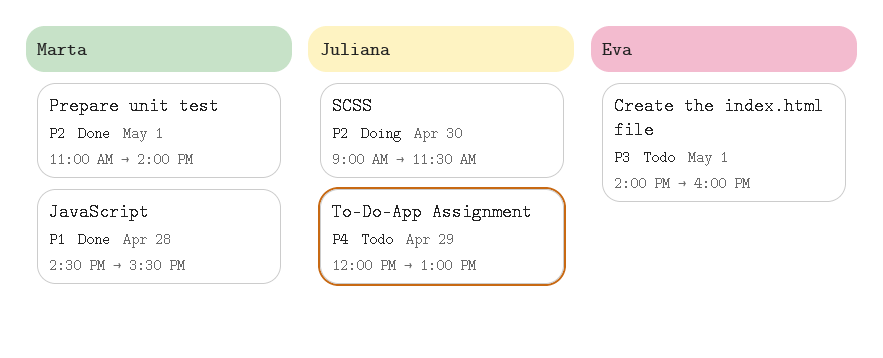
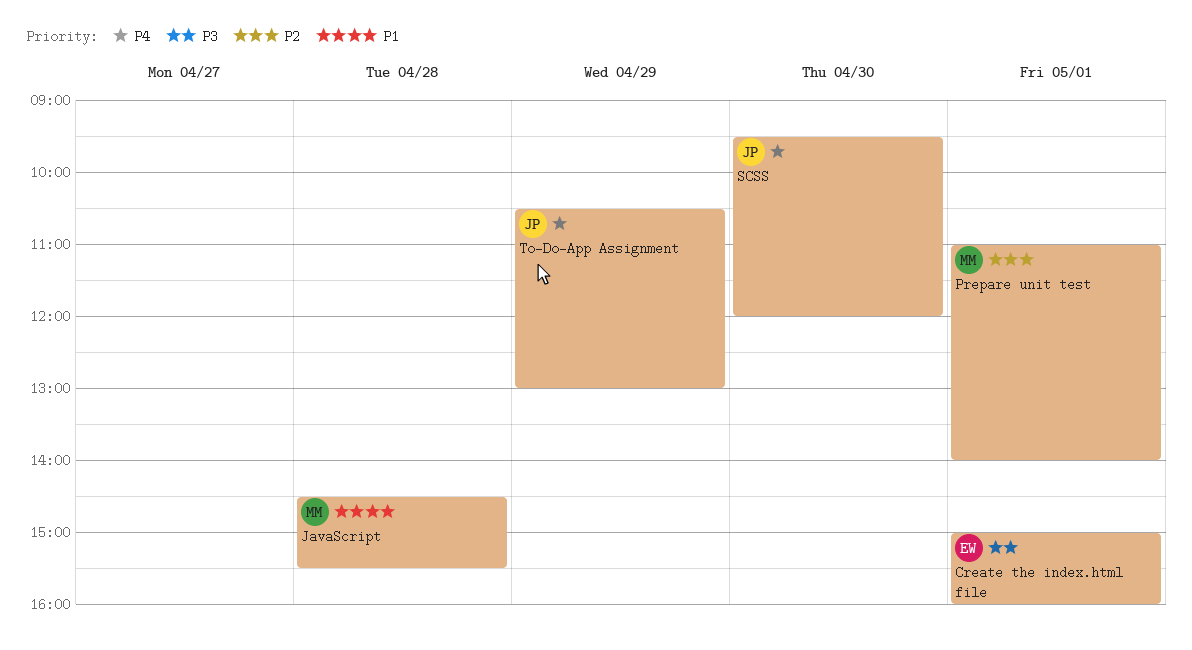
Create the index.html file, begins: 14:00 -> 15:00
SCSS, priority: P2 -> P4
SCSS, begins: 09:00 -> 09:30
SCSS, ends: 11:30 -> 12:00
To-Do-App Assignment, begins: 12:00 -> 10:30

